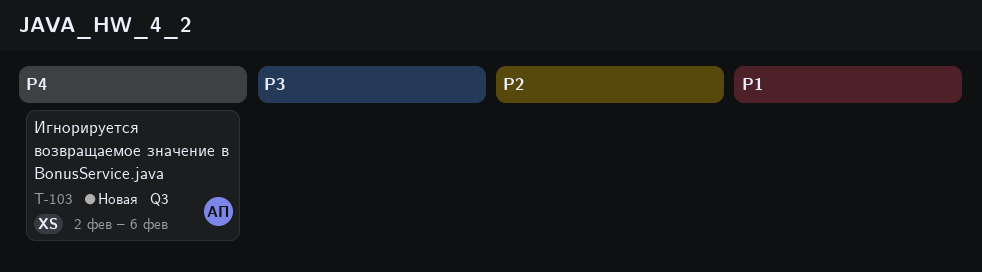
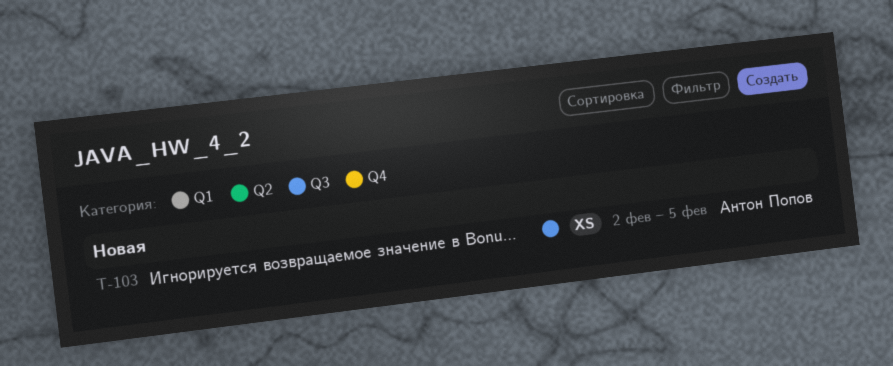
T-103, due: Feb 6 -> Feb 5

